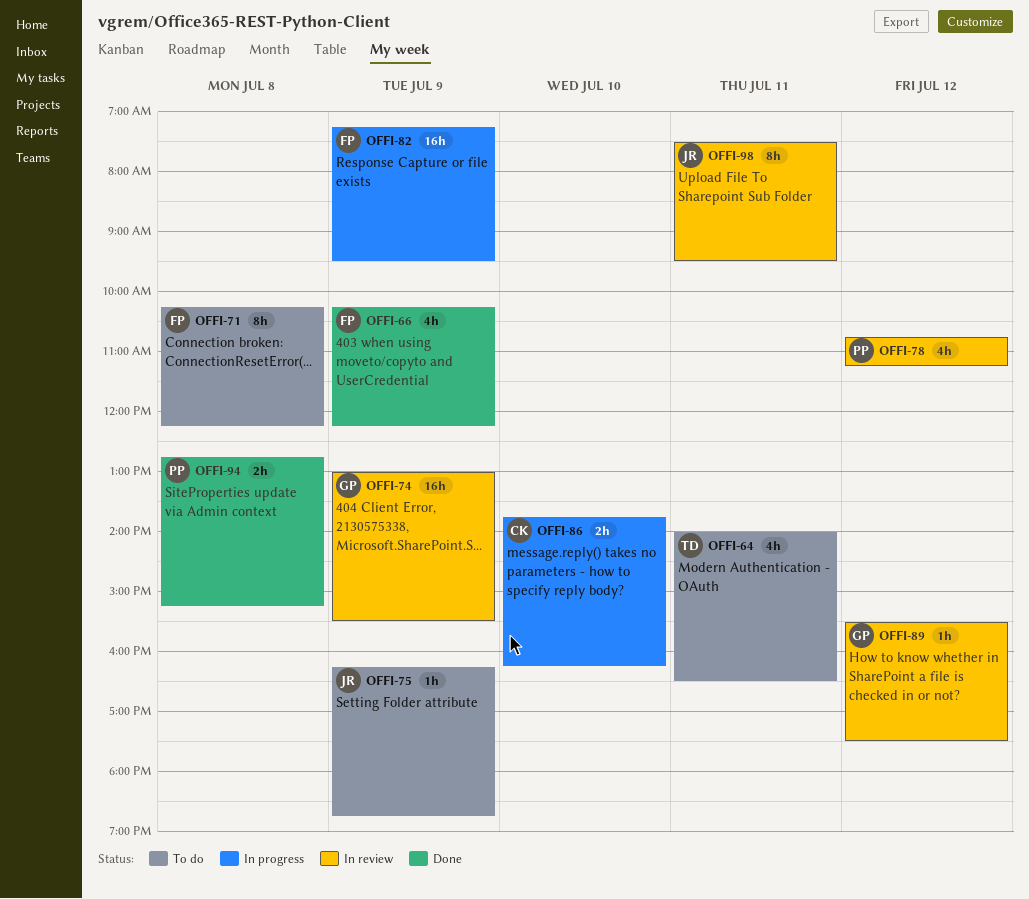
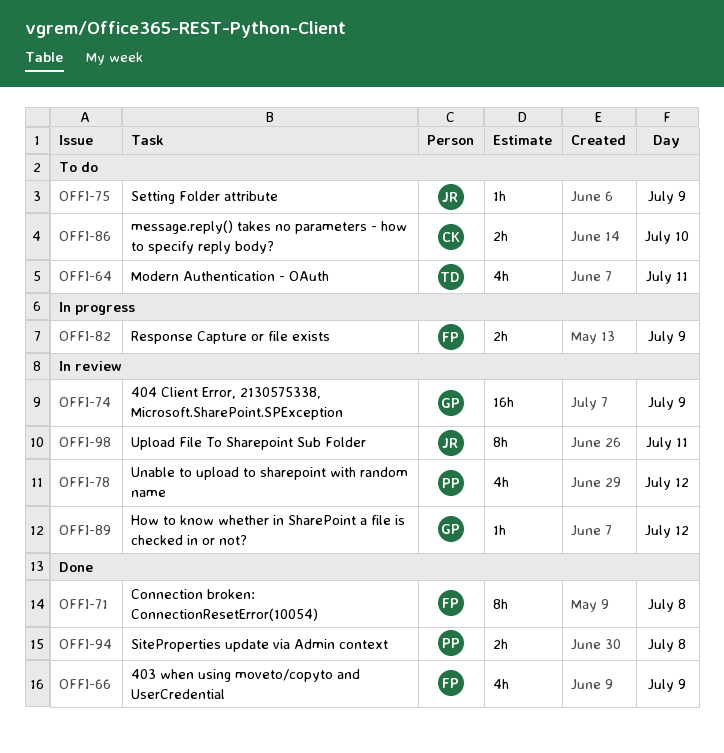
OFFI-71, status: To do -> Done
OFFI-82, estimate: 16h -> 2h
OFFI-86, status: In progress -> To do

